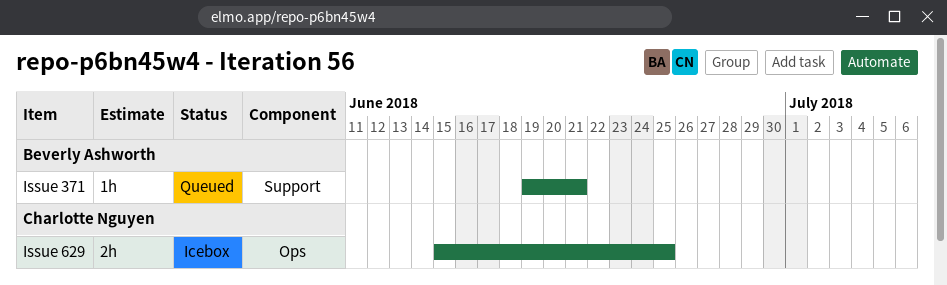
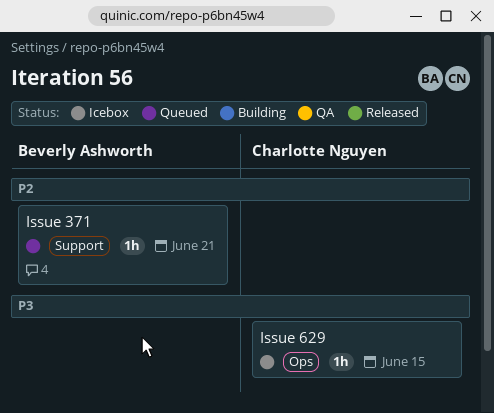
Issue 629, estimate: 2h -> 1h
Issue 629, due: Jun 25 -> Jun 15

